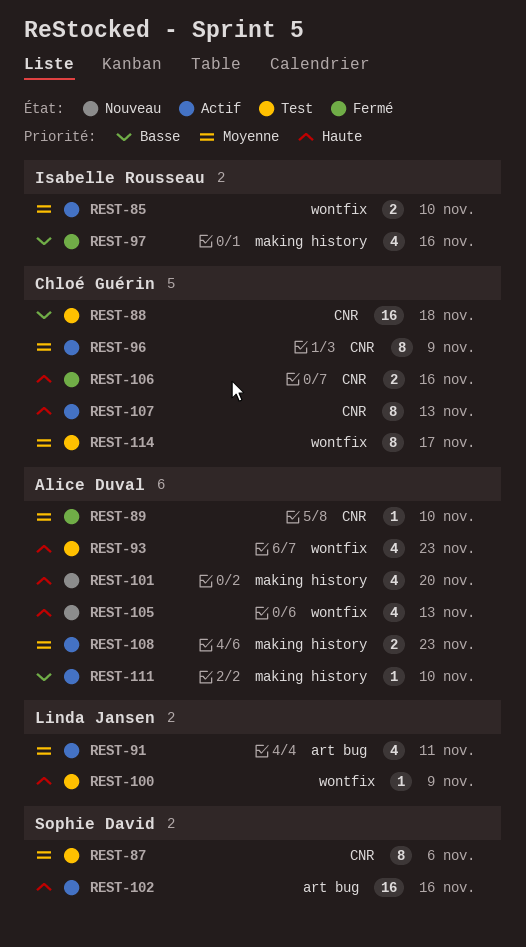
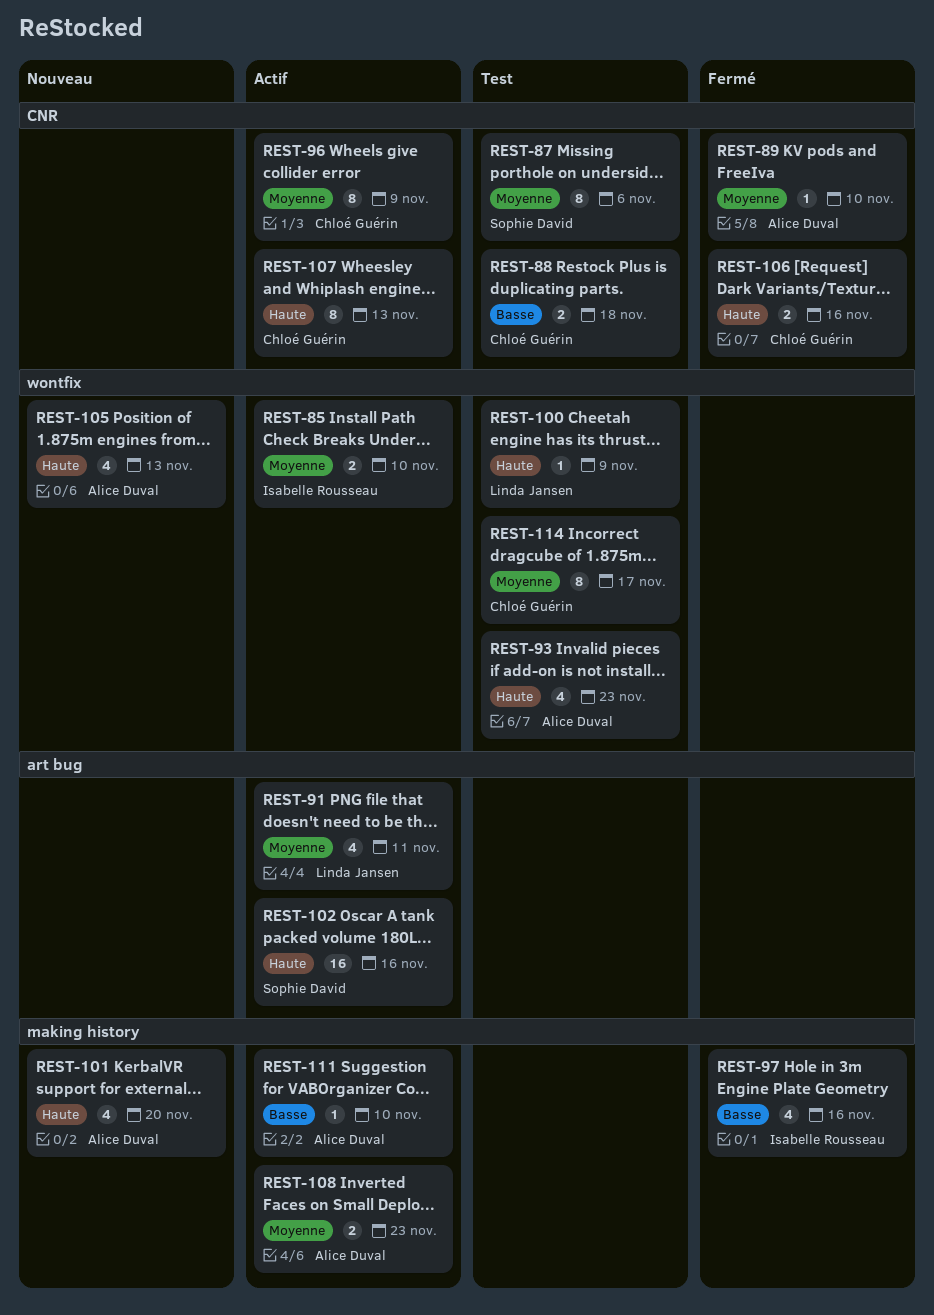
REST-88, estimate: 16 -> 2

